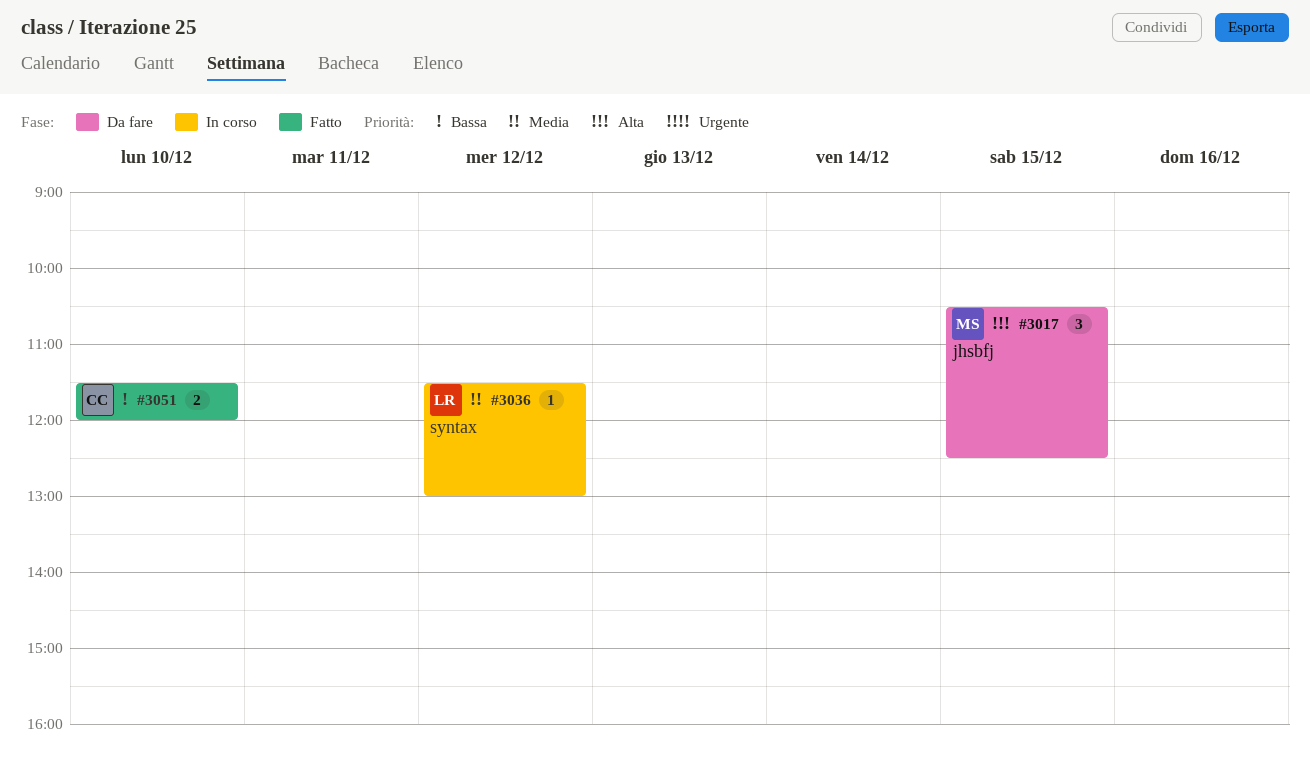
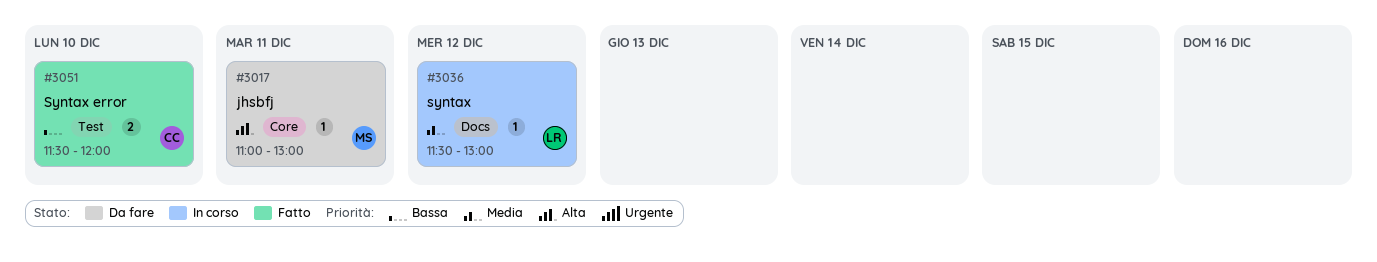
#3017, estimate: 3 -> 1
#3017, day: Dec 15 -> Dec 11
#3017, begins: 10:30 -> 11:00
#3017, ends: 12:30 -> 13:00

